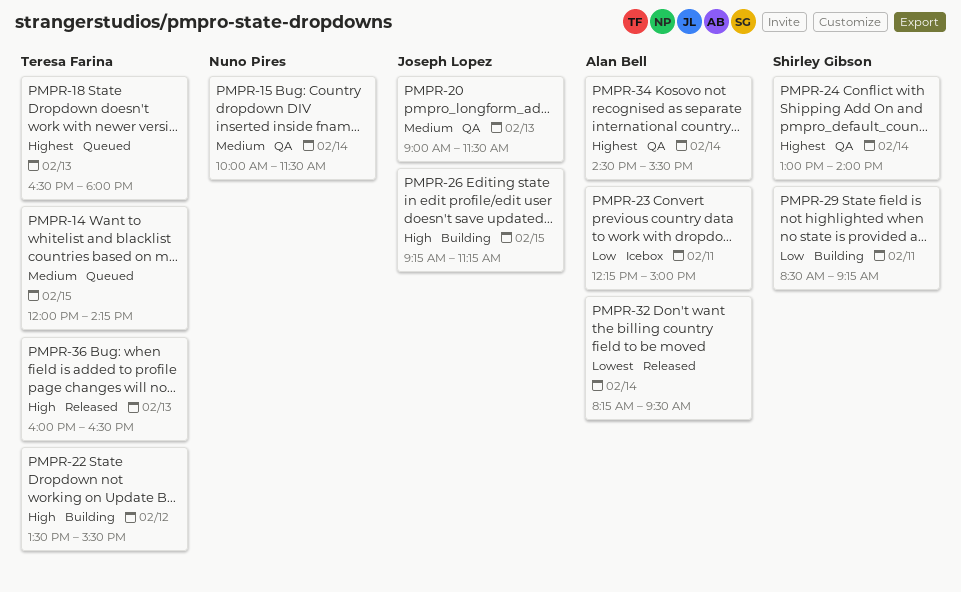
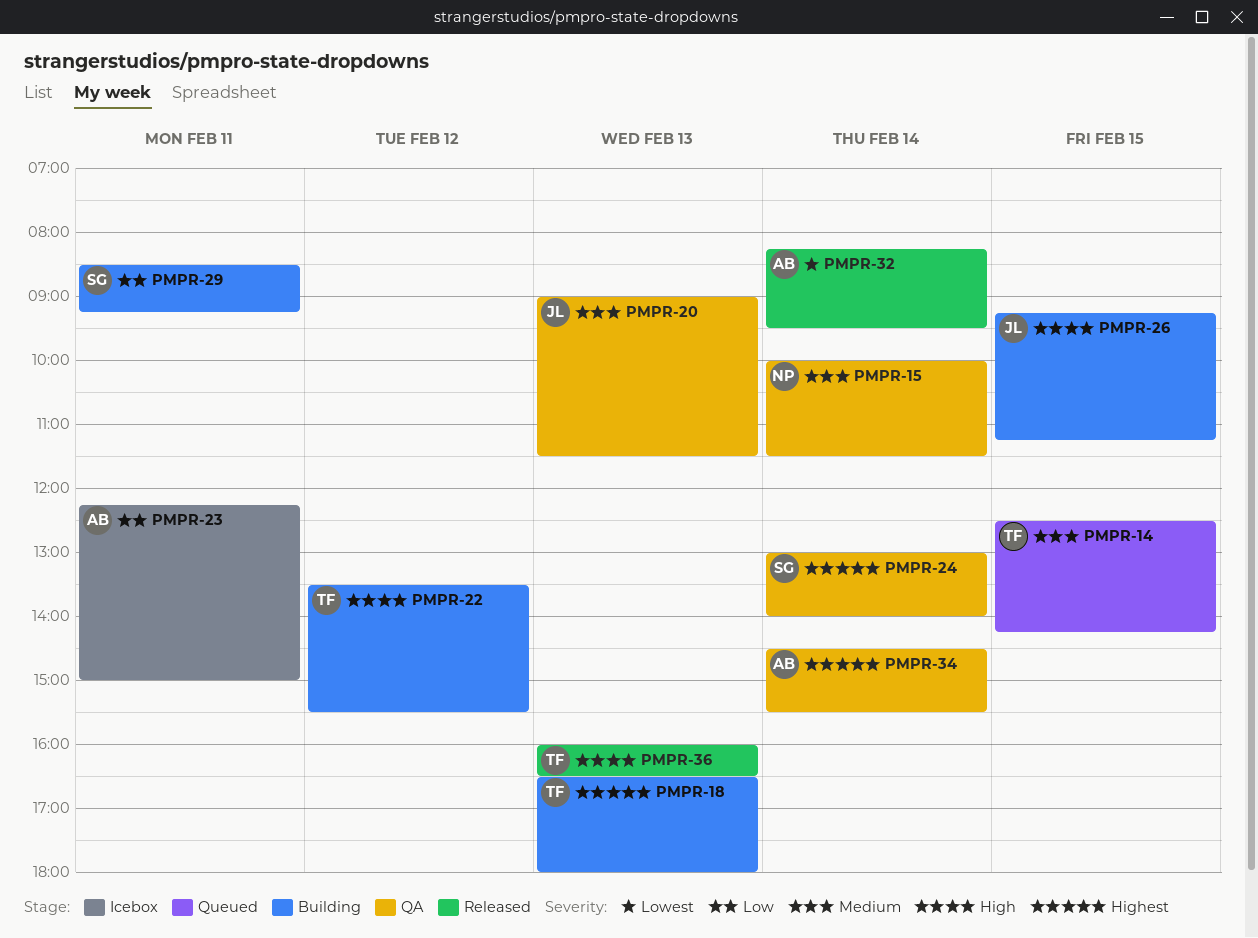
PMPR-14, begins: 12:00 -> 12:30
PMPR-18, status: Queued -> Building

